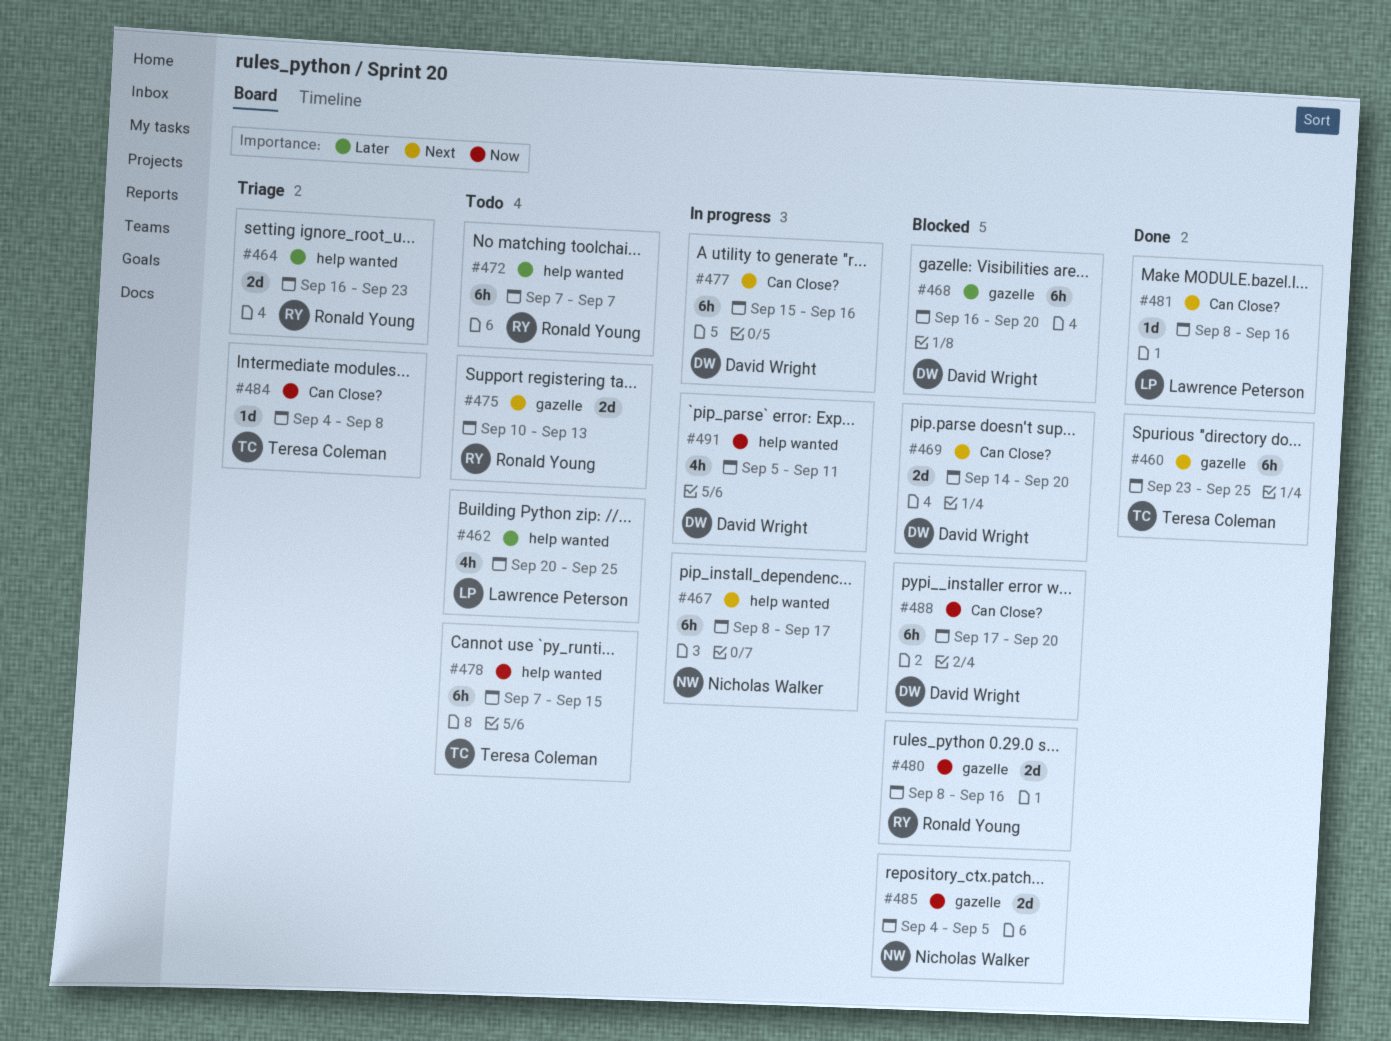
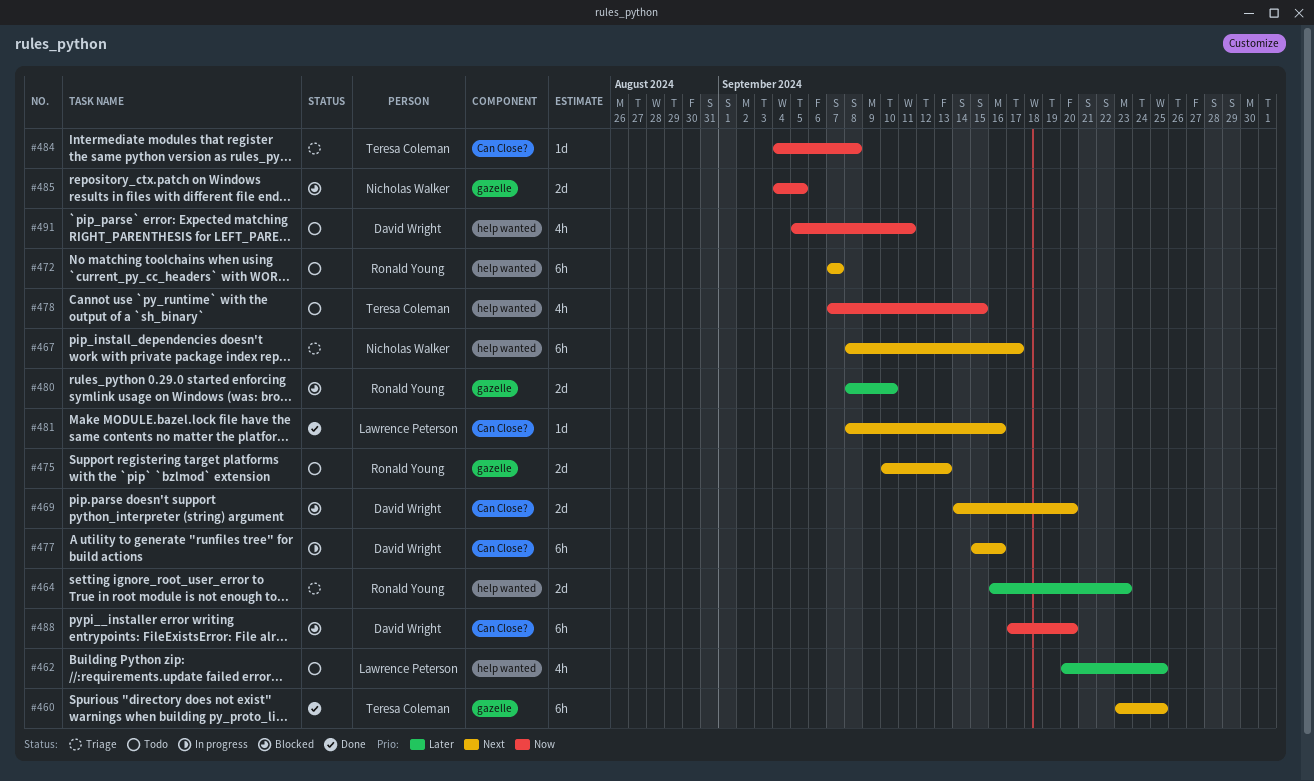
#467, status: In progress -> Triage
#468: present -> none
#472, priority: Later -> Next
#478, estimate: 6h -> 4h
#480, priority: Now -> Later
#480, due: Sep 16 -> Sep 10
#491, status: In progress -> Todo

